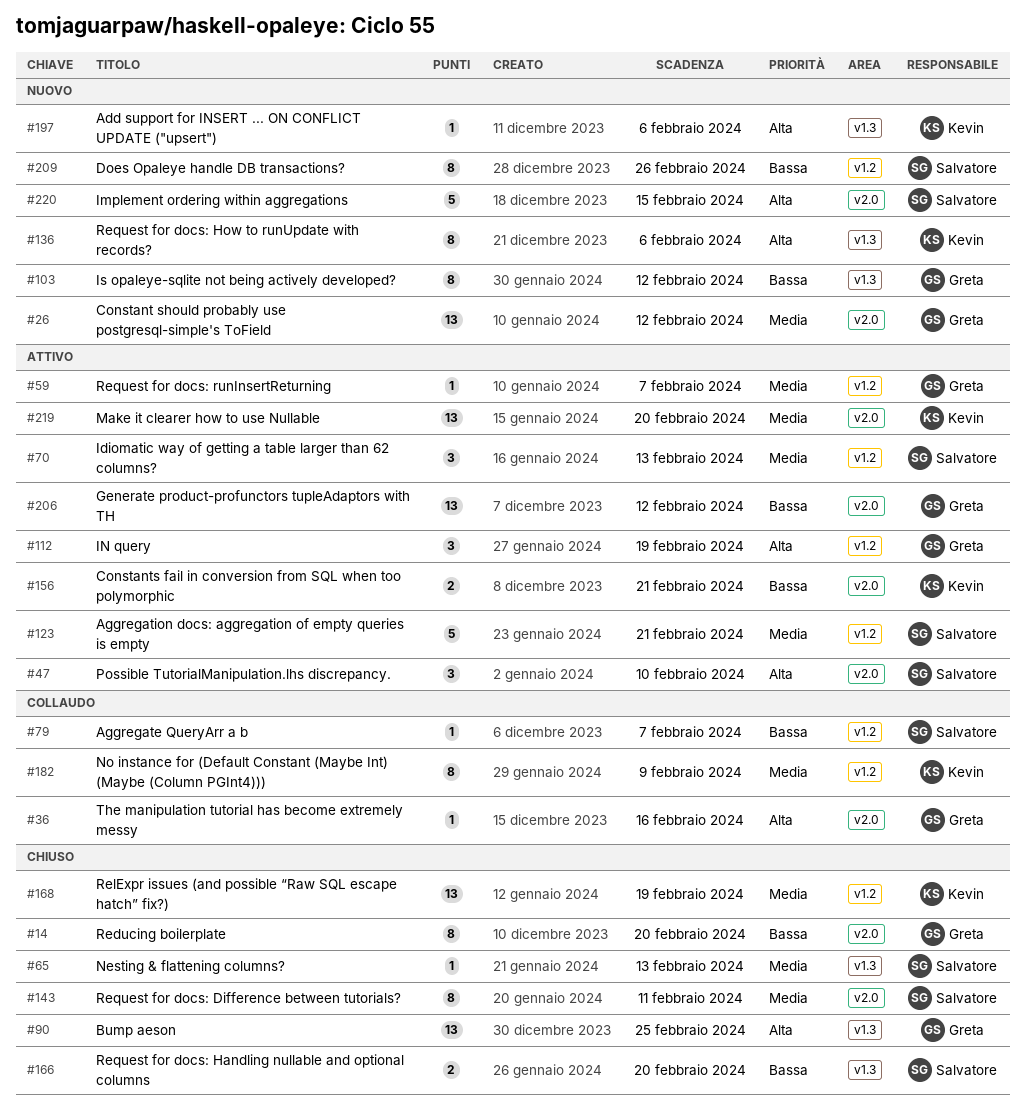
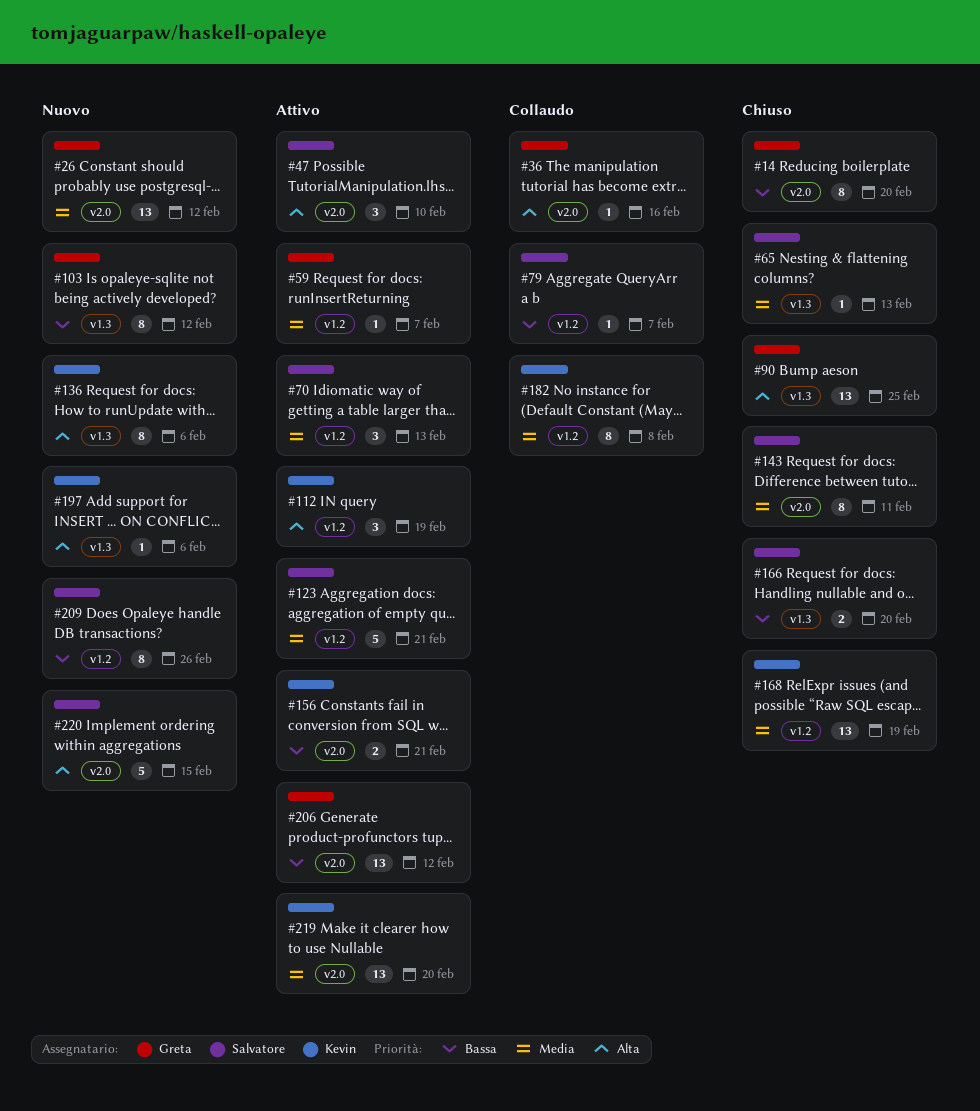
#112, owner: Greta -> Kevin
#182, due: Feb 9 -> Feb 8

